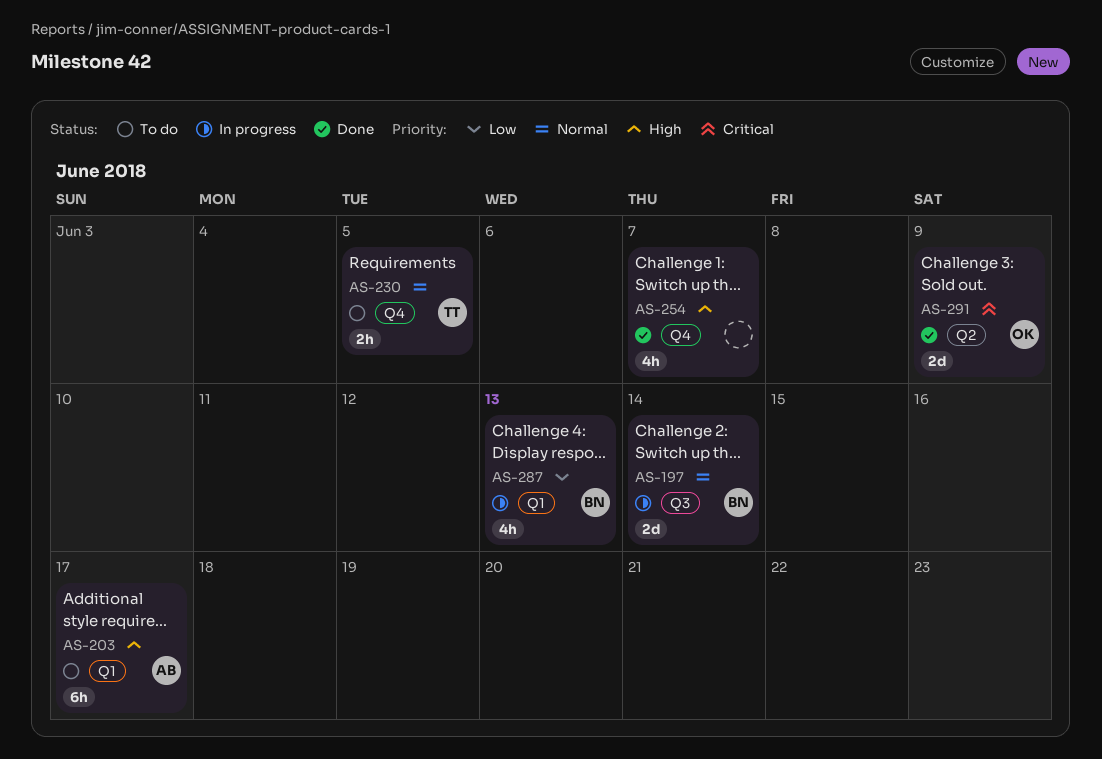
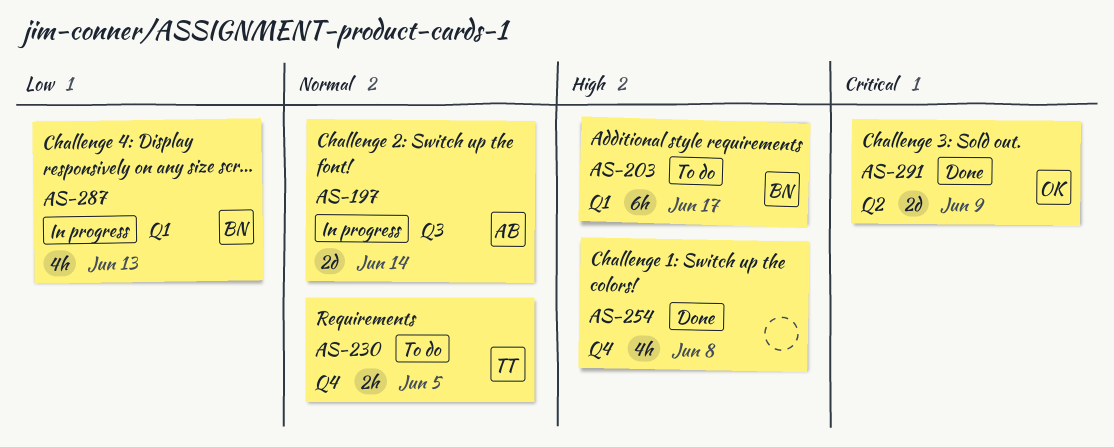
AS-197, owner: BN -> AB
AS-203, owner: AB -> BN
AS-254, due: Jun 7 -> Jun 8

